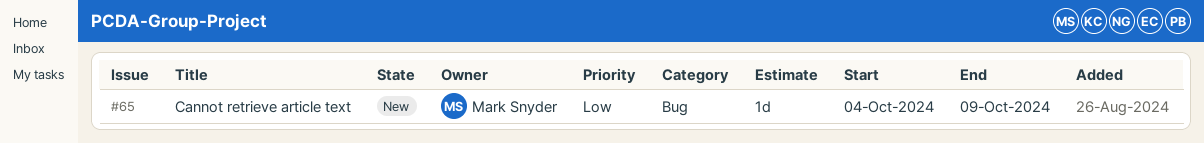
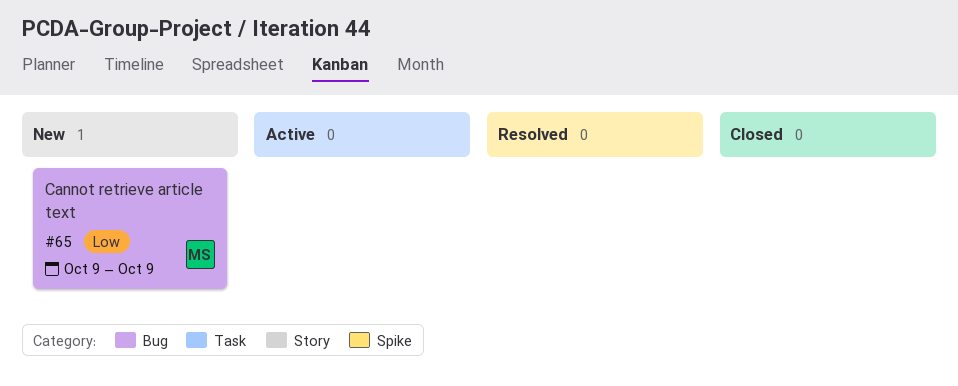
#65, start: Oct 4 -> Oct 9

